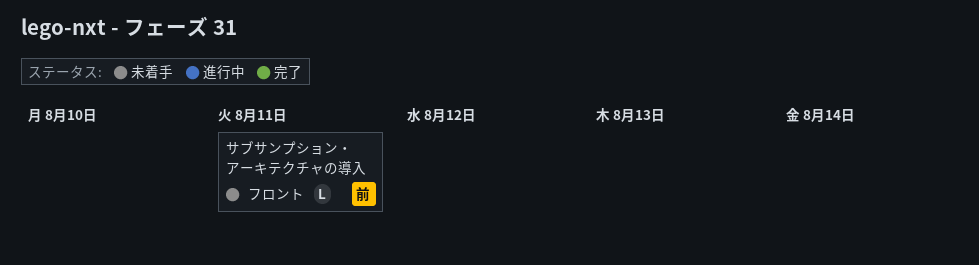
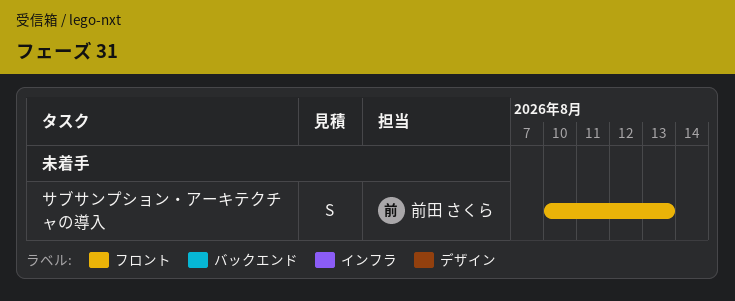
サブサンプション・アーキテクチャの導入, estimate: L -> S
サブサンプション・アーキテクチャの導入, due: Aug 11 -> Aug 13

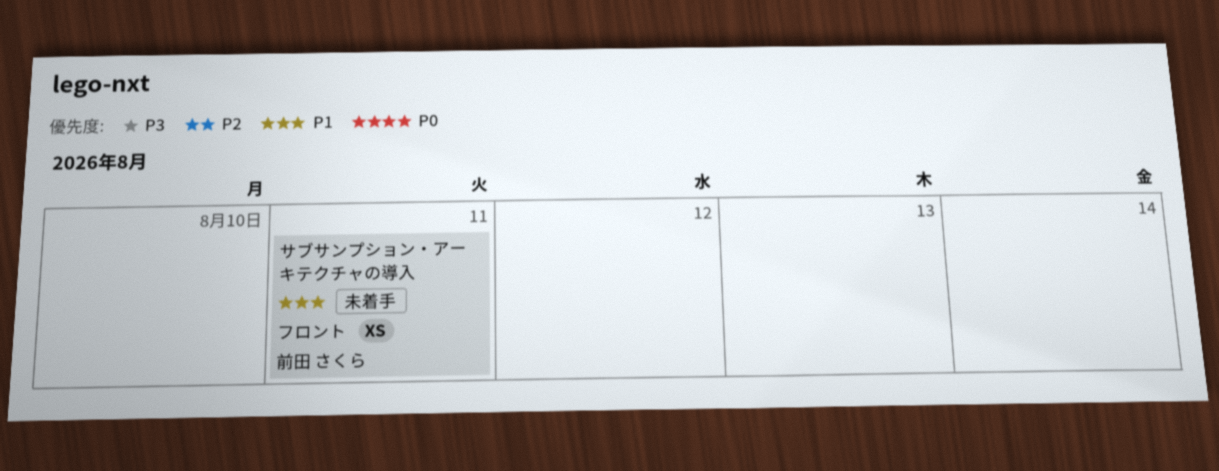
サブサンプション・アーキテクチャの導入, estimate: S -> XS
サブサンプション・アーキテクチャの導入, due: Aug 13 -> Aug 11

